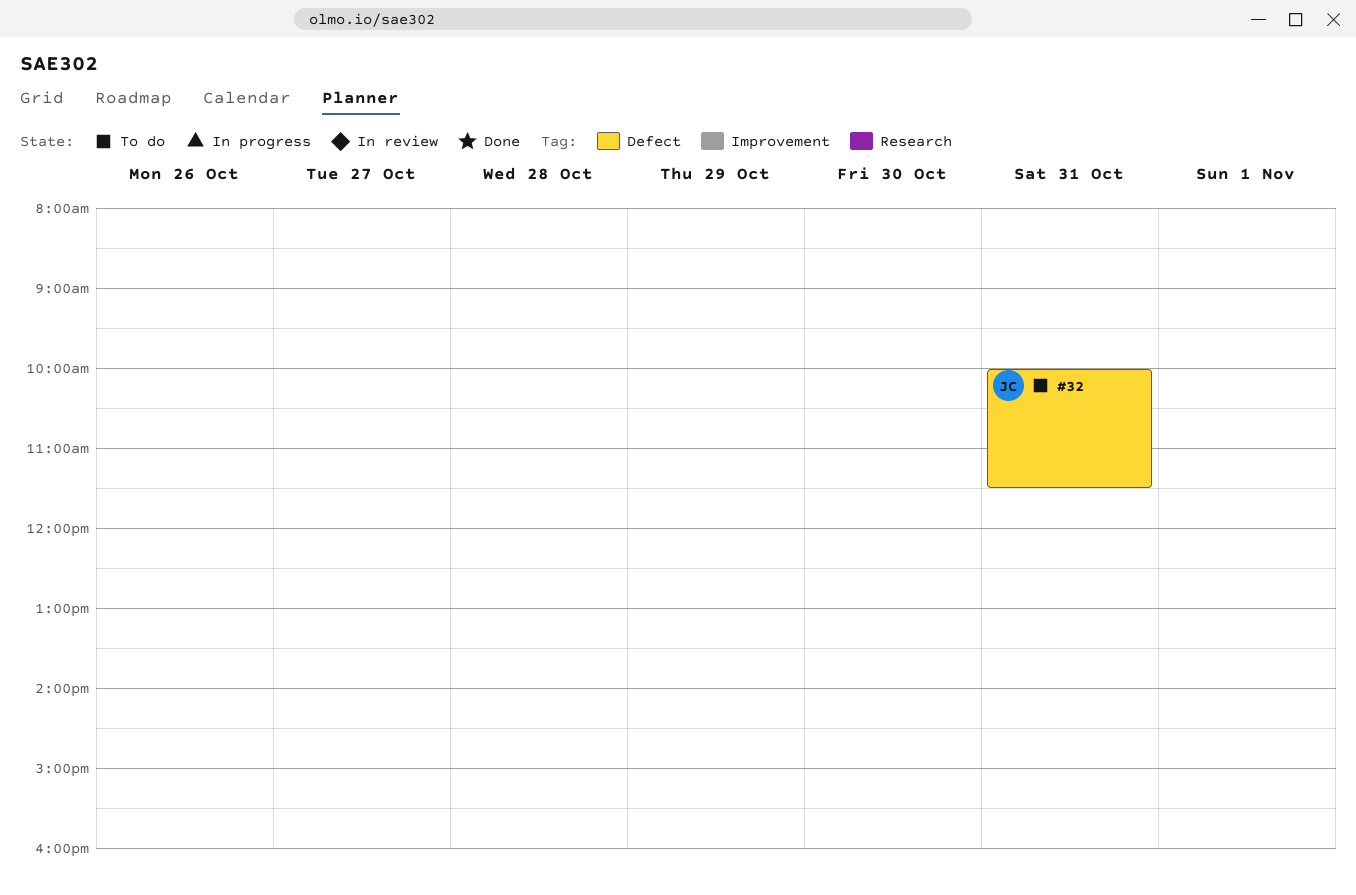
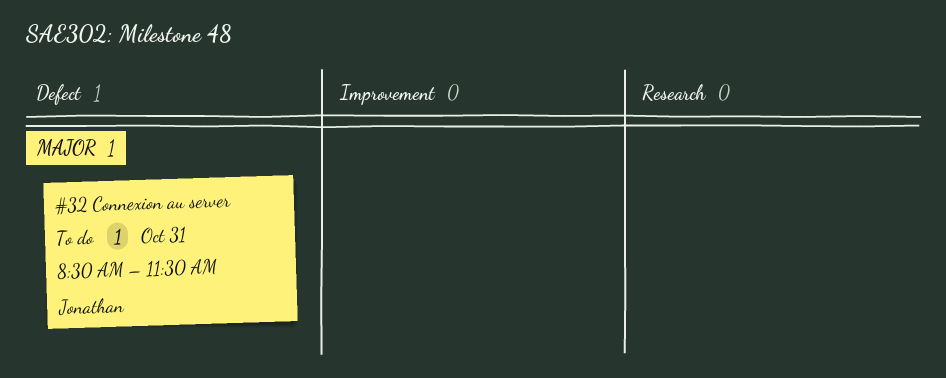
#32, begins: 10:00 -> 08:30

